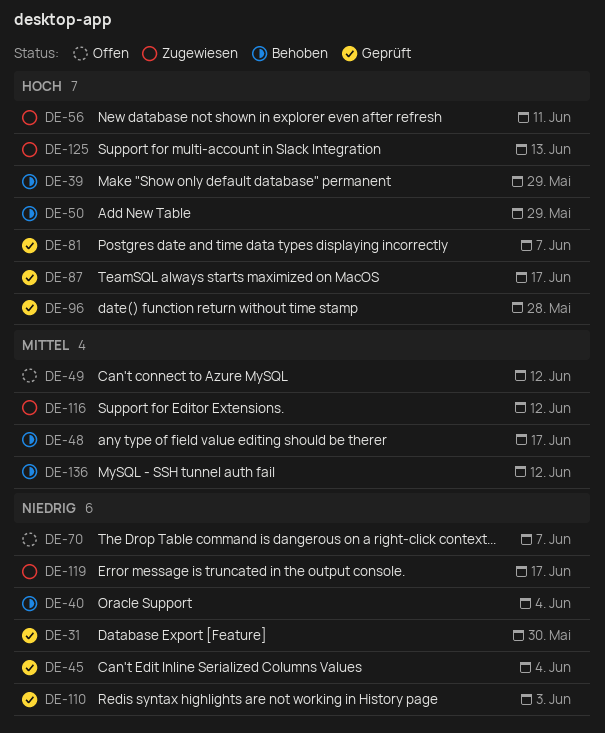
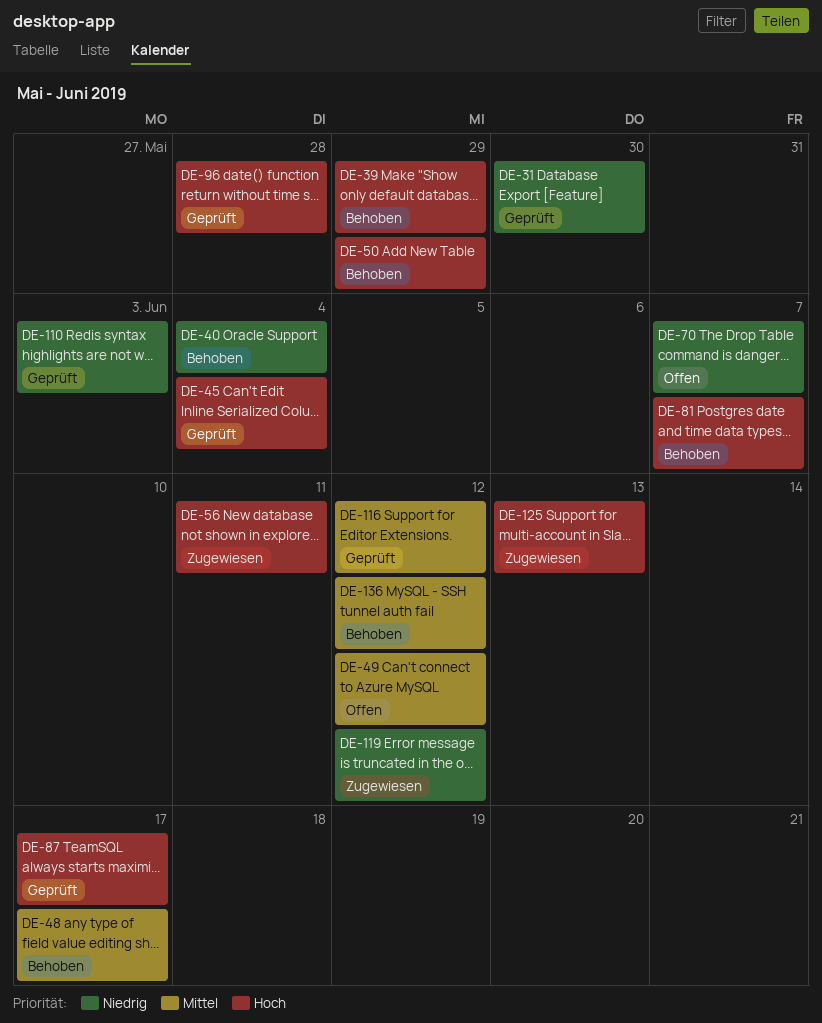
DE-45, priority: Niedrig -> Hoch
DE-81, status: Geprüft -> Behoben
DE-116, status: Zugewiesen -> Geprüft
DE-119, due: Jun 17 -> Jun 12

